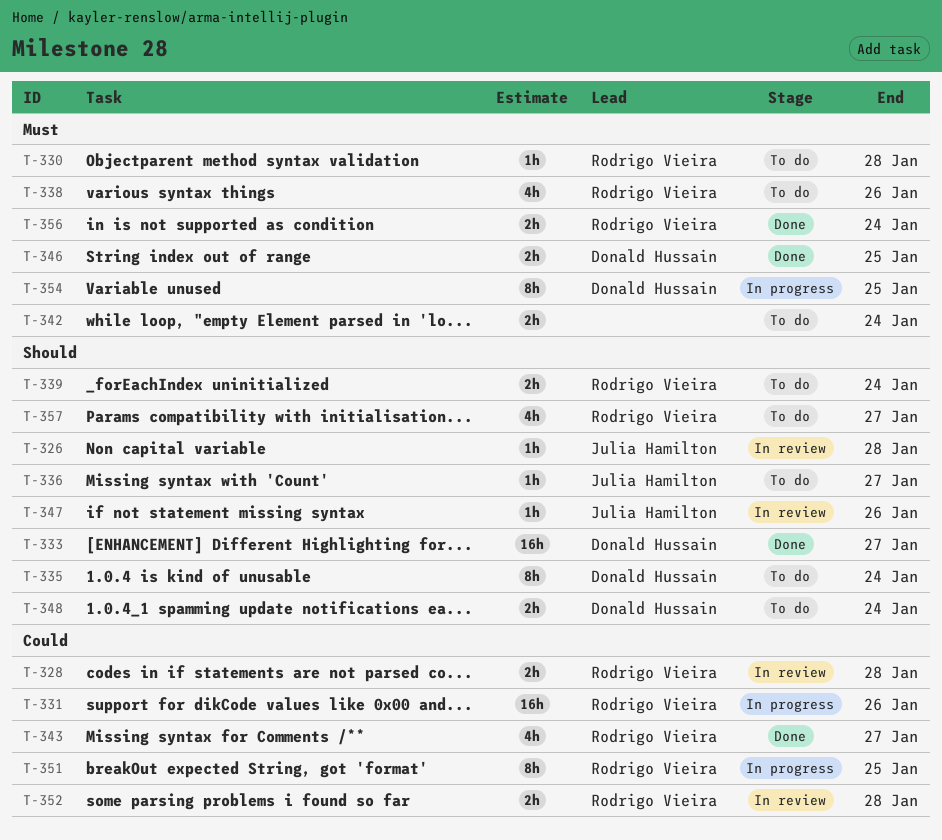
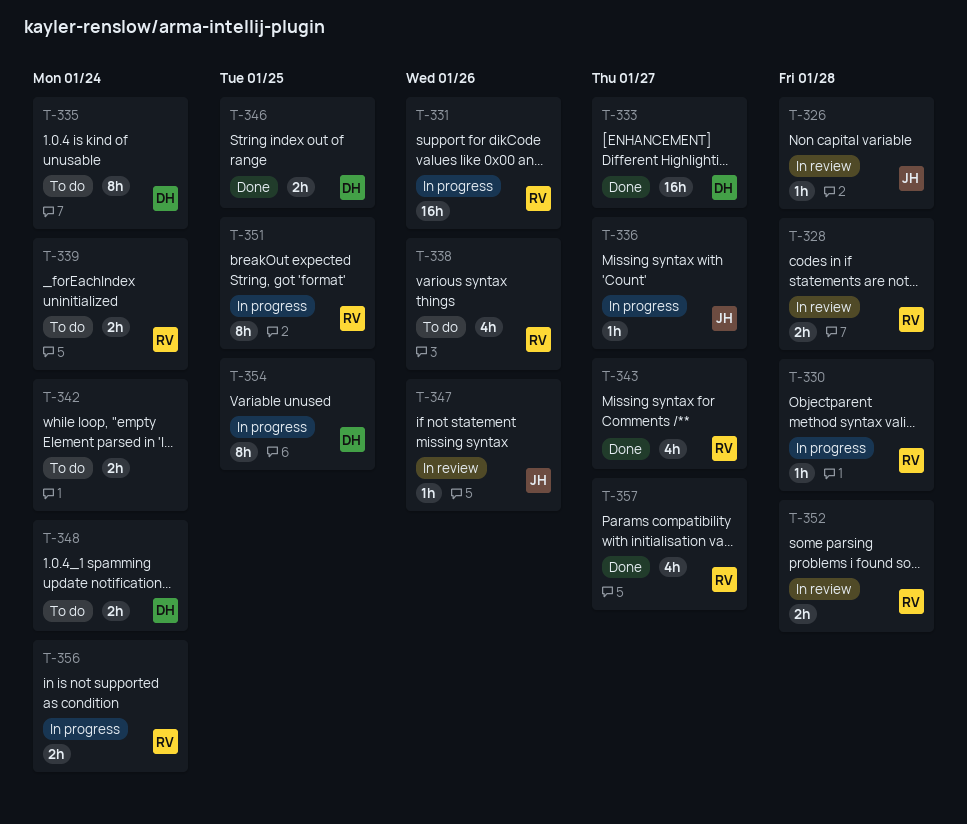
T-330, status: To do -> In progress
T-336, status: To do -> In progress
T-356, status: Done -> In progress
T-357, status: To do -> Done

